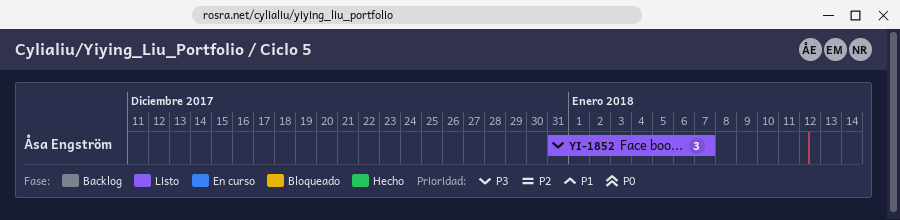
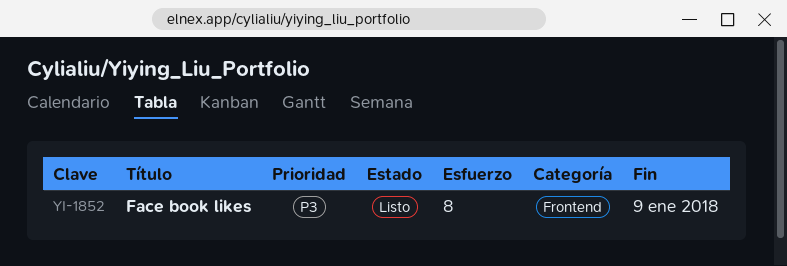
YI-1852, estimate: 3 -> 8
YI-1852, due: Jan 7 -> Jan 9

